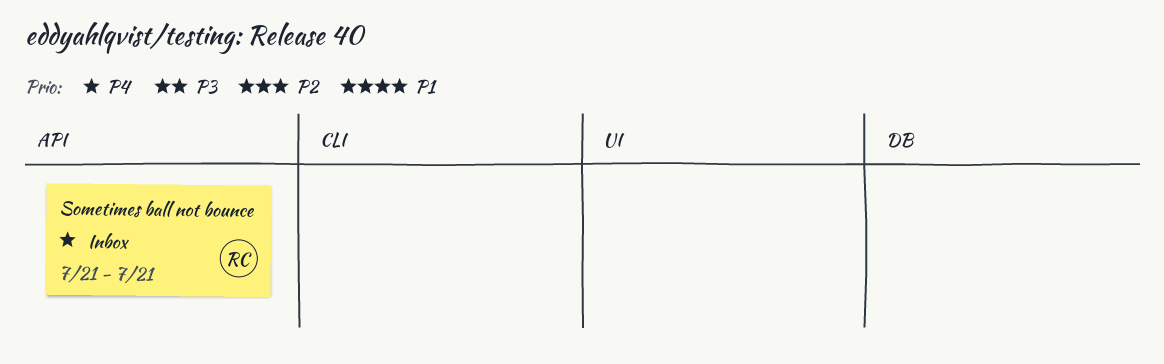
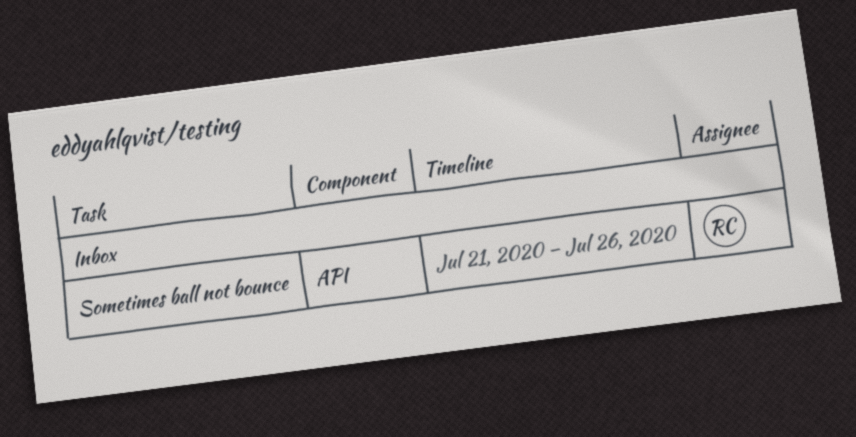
Sometimes ball not bounce, due: Jul 21 -> Jul 26

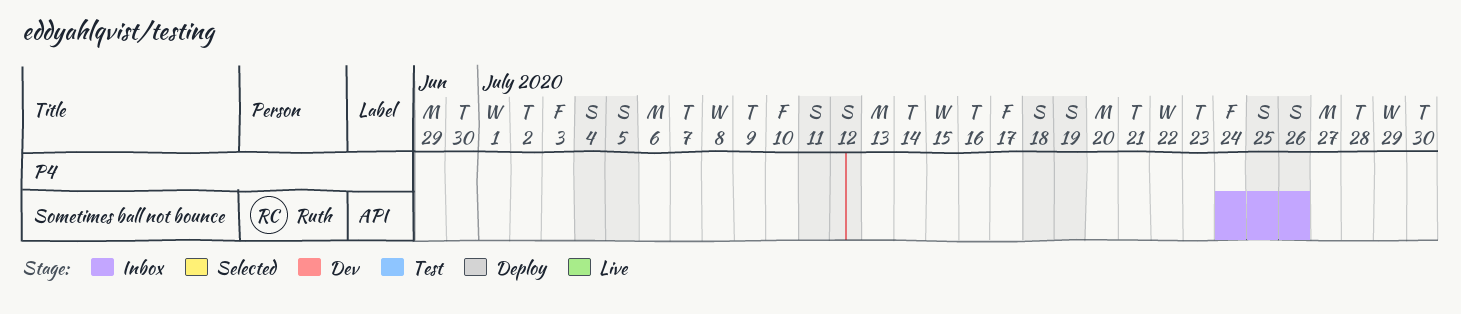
Sometimes ball not bounce, start: Jul 21 -> Jul 24

